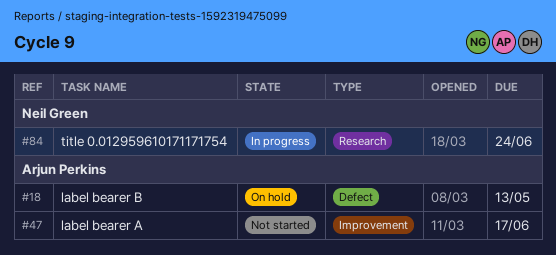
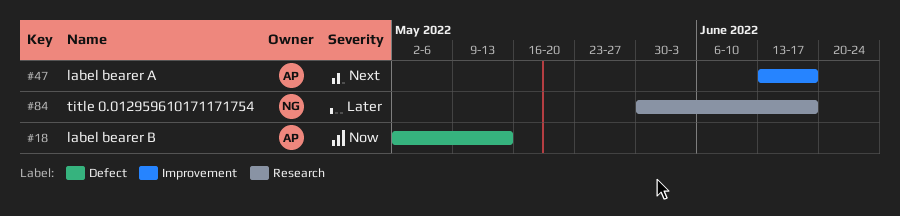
#84, due: Jun 24 -> Jun 17

